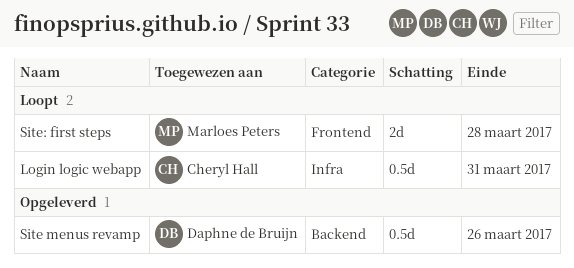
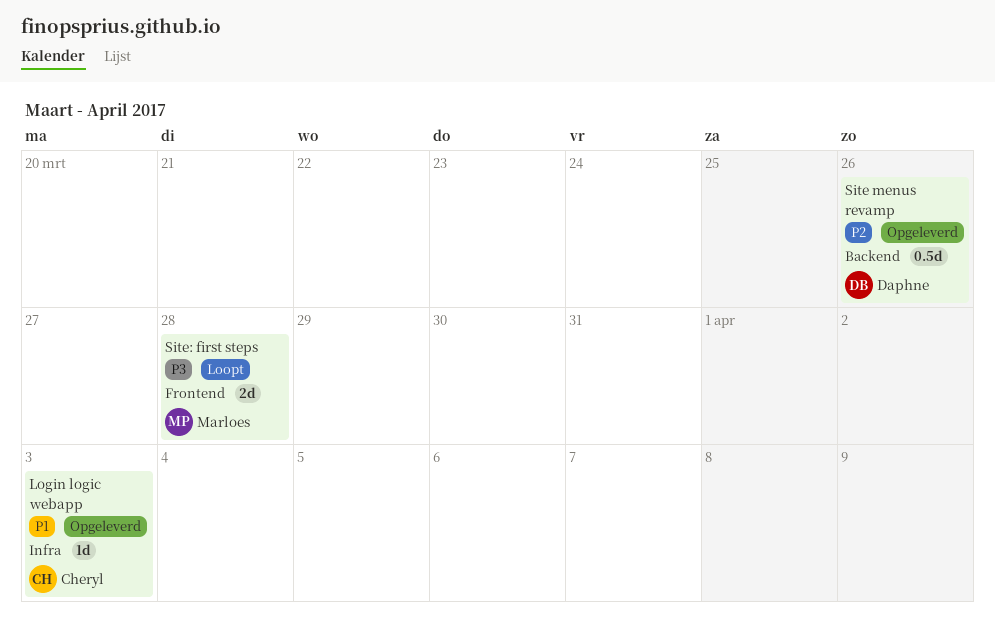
Login logic webapp, status: Loopt -> Opgeleverd
Login logic webapp, estimate: 0.5d -> 1d
Login logic webapp, due: Mar 31 -> Apr 3

